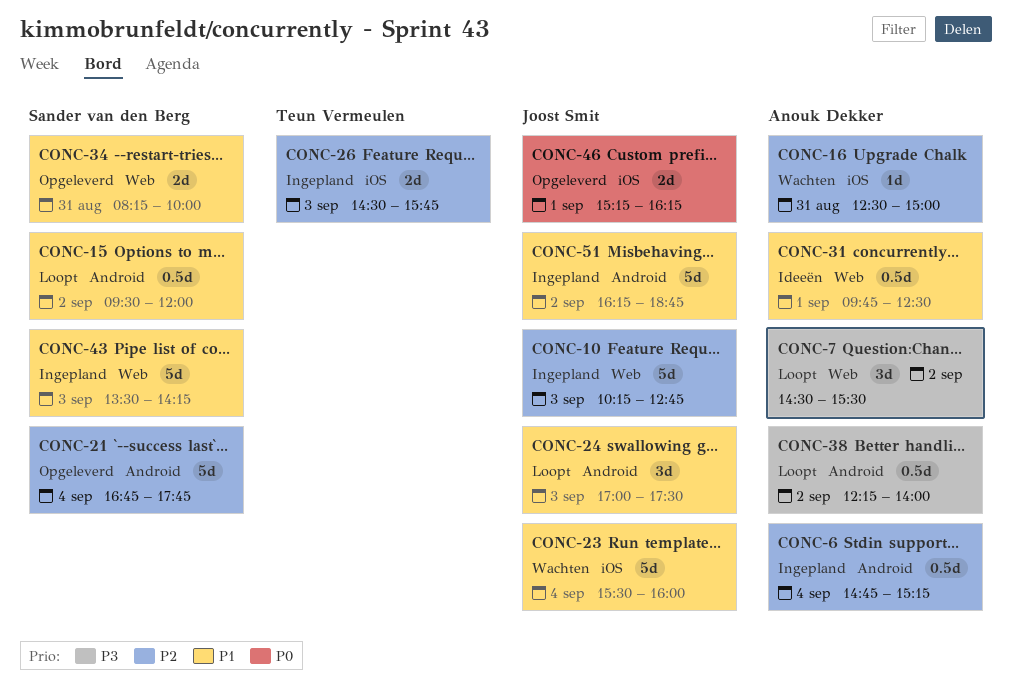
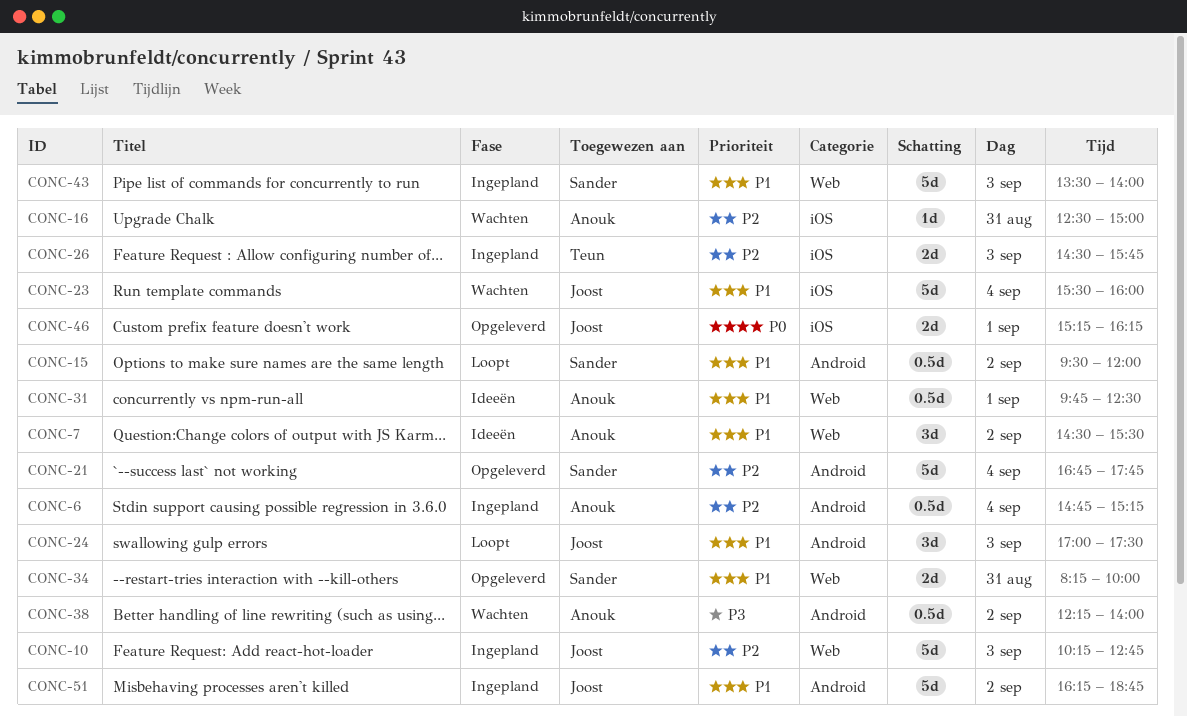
CONC-7, status: Loopt -> Ideeën
CONC-7, priority: P3 -> P1
CONC-38, status: Loopt -> Wachten
CONC-43, ends: 14:15 -> 14:00

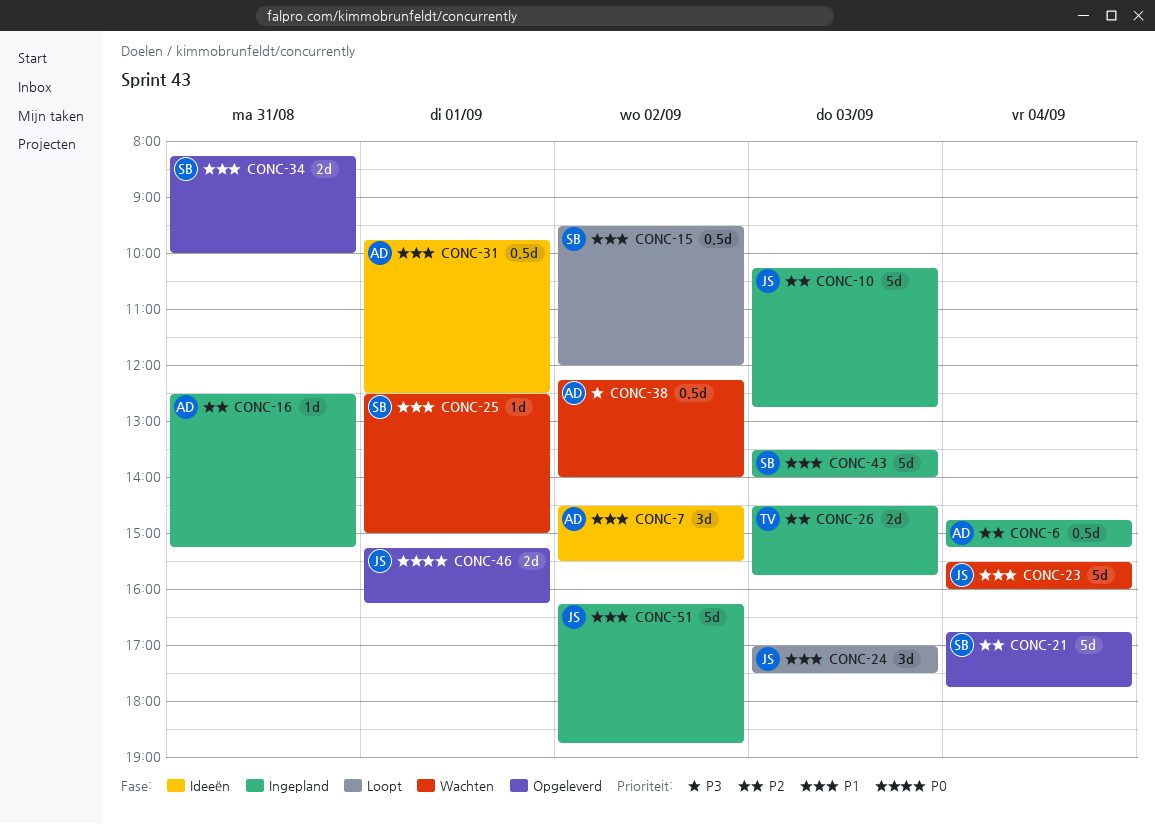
CONC-16, status: Wachten -> Ingepland
CONC-16, ends: 15:00 -> 15:15
CONC-25: none -> present

